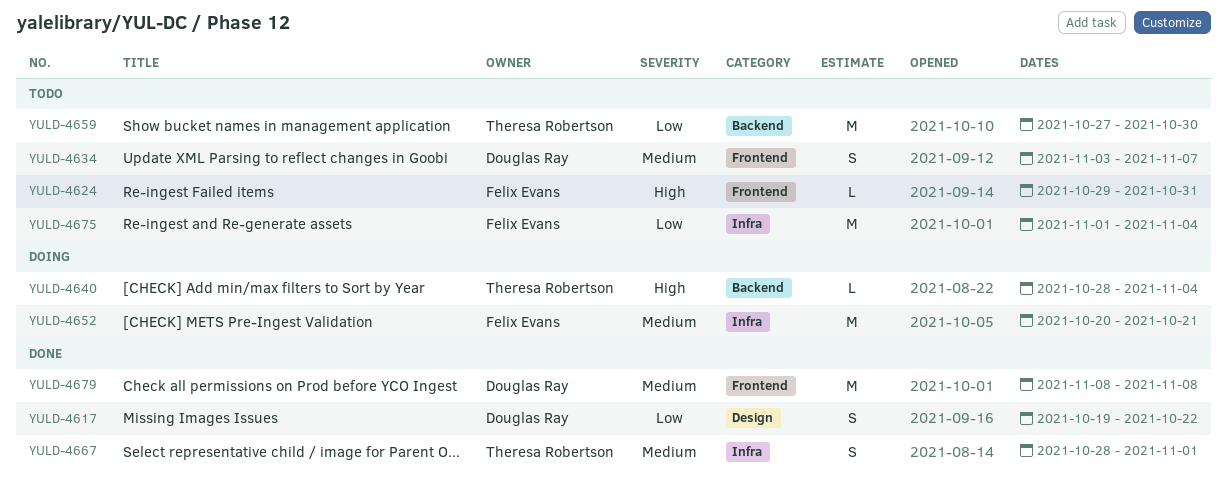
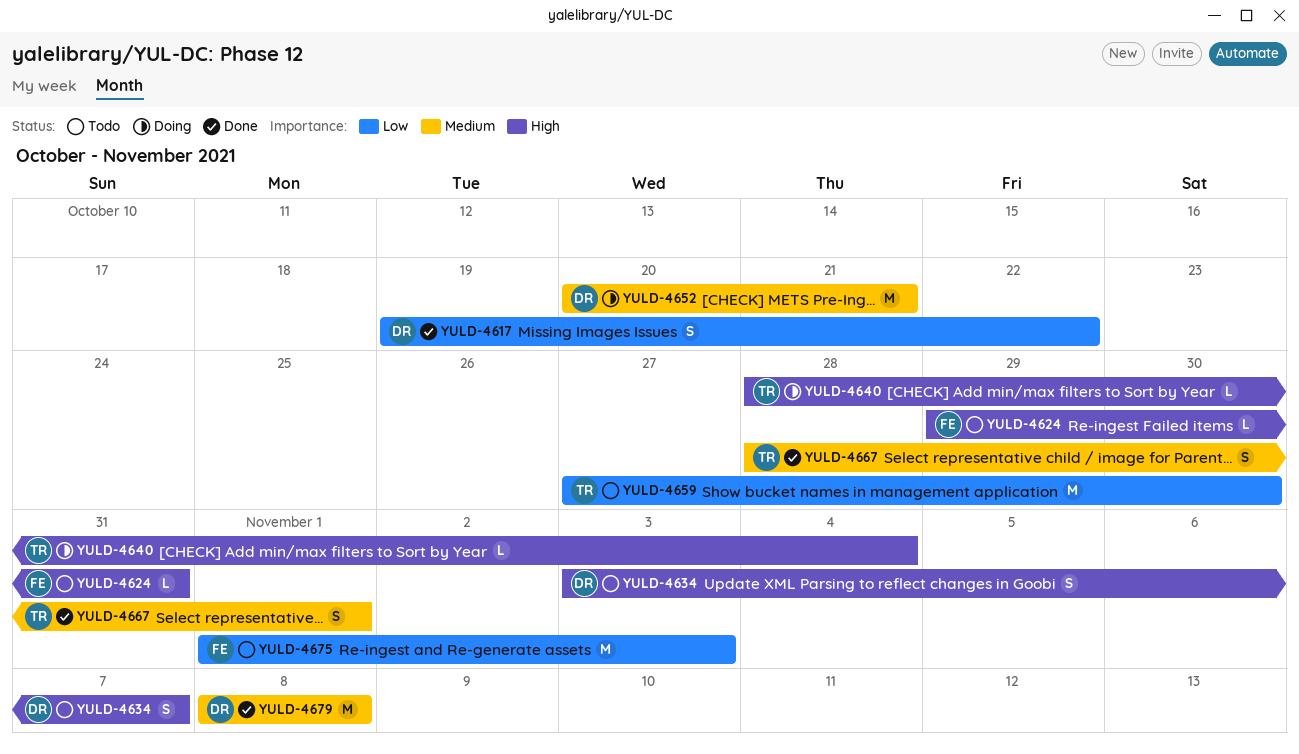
YULD-4634, priority: Medium -> High
YULD-4652, owner: Felix Evans -> Douglas Ray
YULD-4675, due: Nov 4 -> Nov 3

